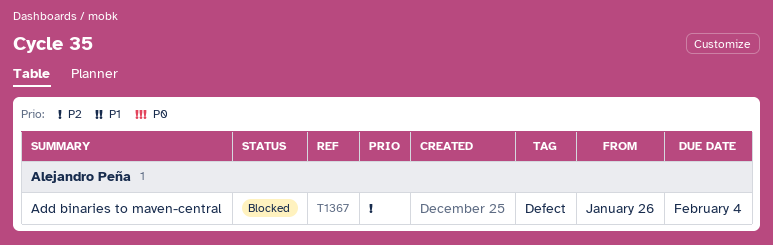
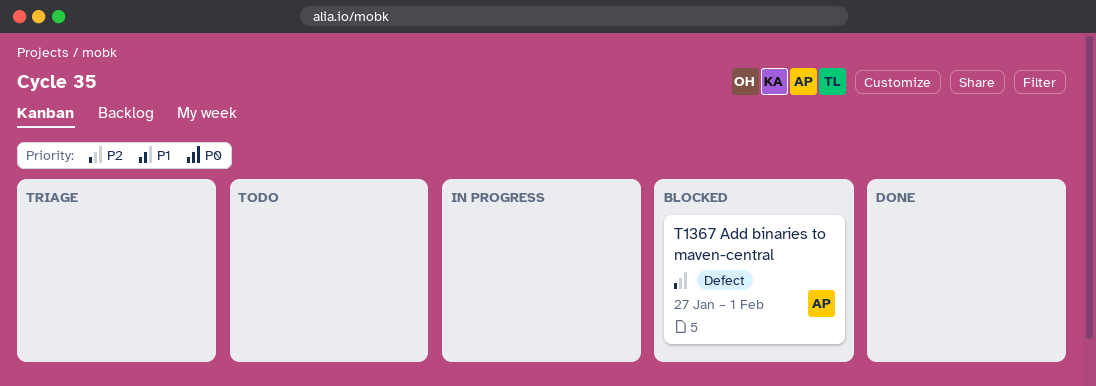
T1367, start: Jan 26 -> Jan 27
T1367, due: Feb 4 -> Feb 1

